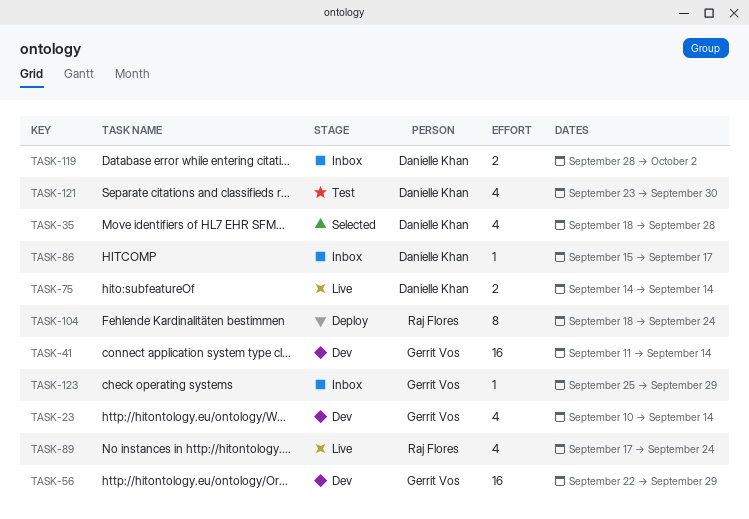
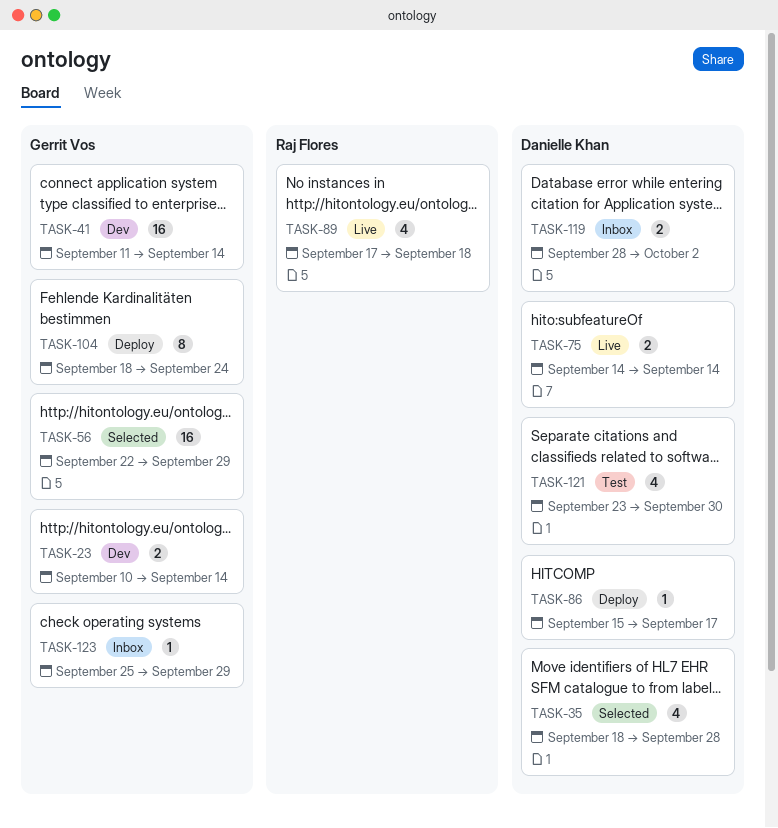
TASK-23, estimate: 4 -> 2
TASK-56, status: Dev -> Selected
TASK-86, status: Inbox -> Deploy
TASK-89, due: Sep 24 -> Sep 18
TASK-104, owner: Raj Flores -> Gerrit Vos

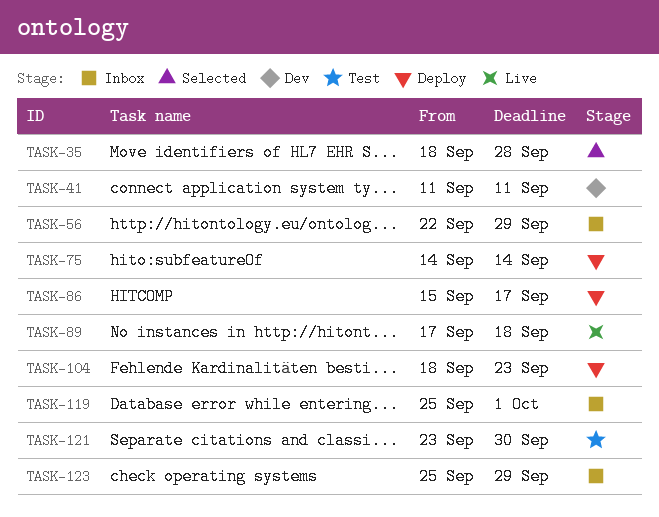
TASK-23: present -> none
TASK-41, due: Sep 14 -> Sep 11
TASK-56, status: Selected -> Inbox
TASK-75, status: Live -> Deploy
TASK-104, due: Sep 24 -> Sep 23
TASK-119, start: Sep 28 -> Sep 25
TASK-119, due: Oct 2 -> Oct 1

